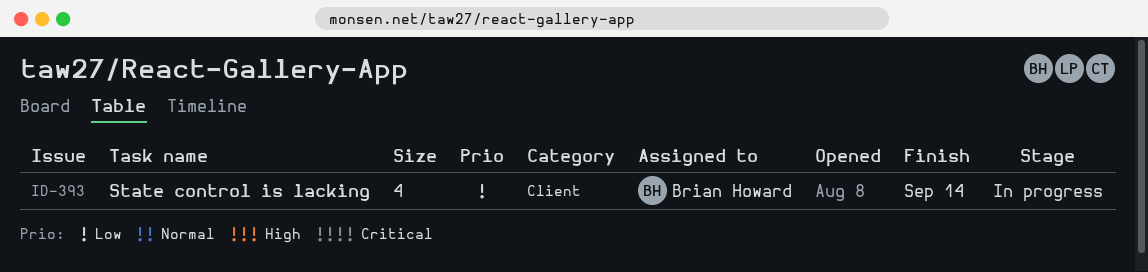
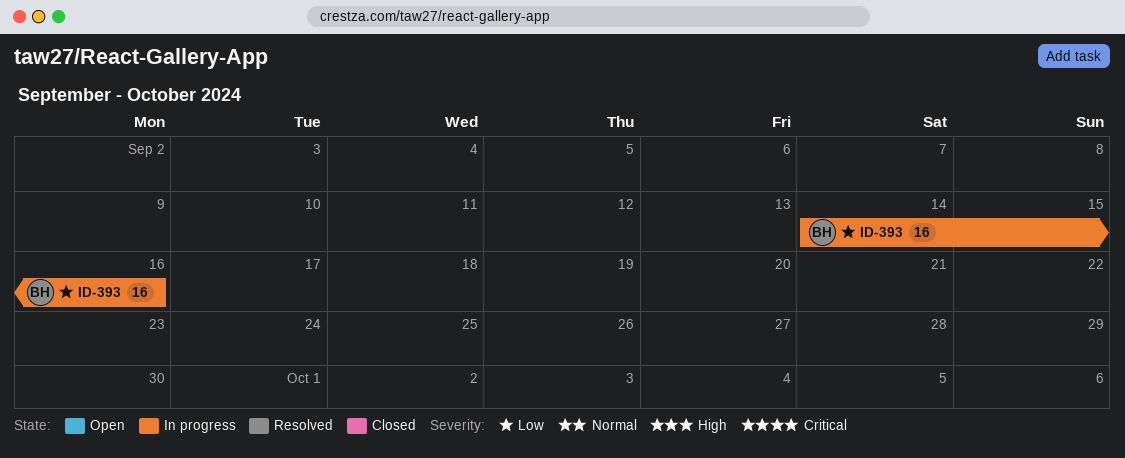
ID-393, estimate: 4 -> 16
ID-393, due: Sep 14 -> Sep 16

